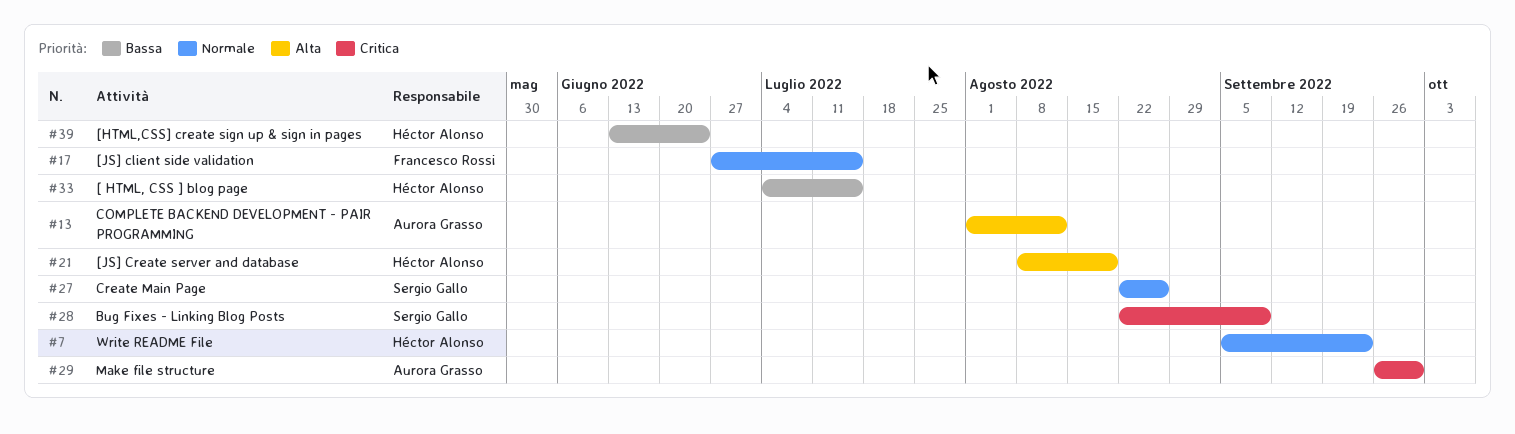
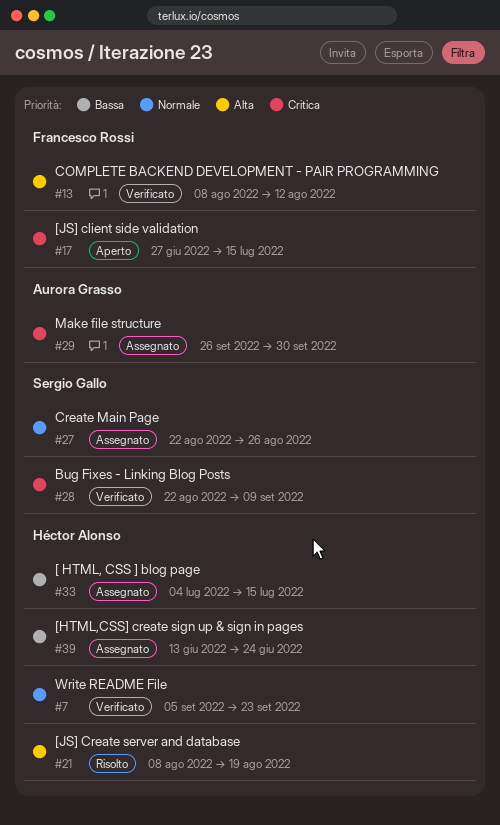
#13, owner: Aurora Grasso -> Francesco Rossi
#13, start: Aug 1 -> Aug 8
#17, priority: Normale -> Critica

